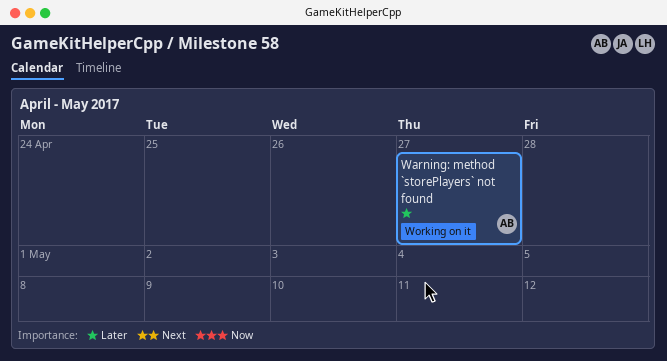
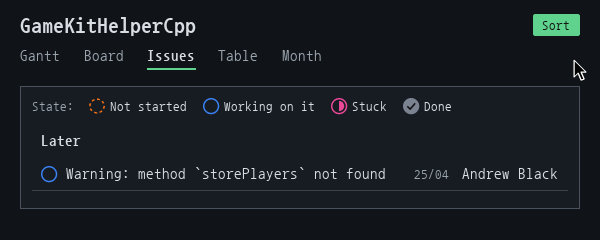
Warning: method `storePlayers` not found, due: Apr 27 -> Apr 25

